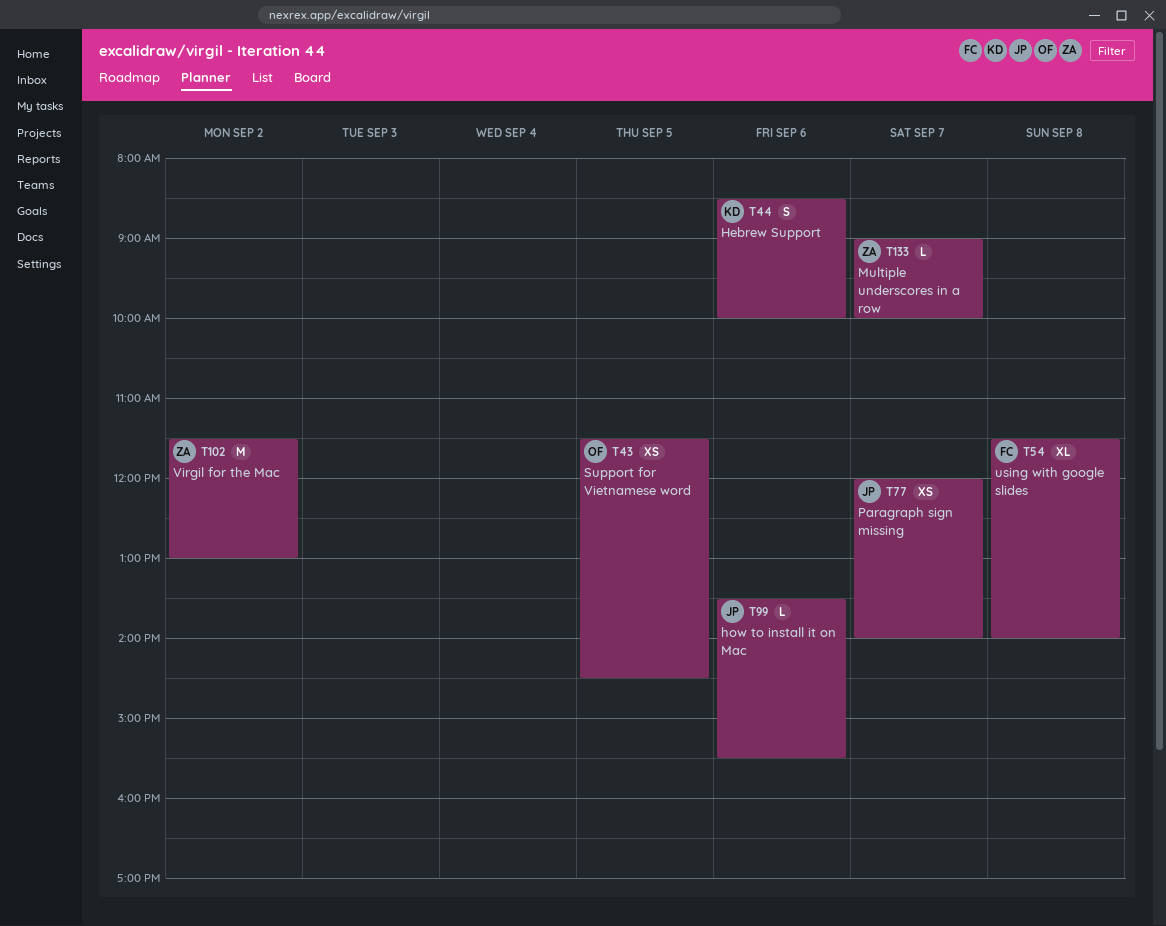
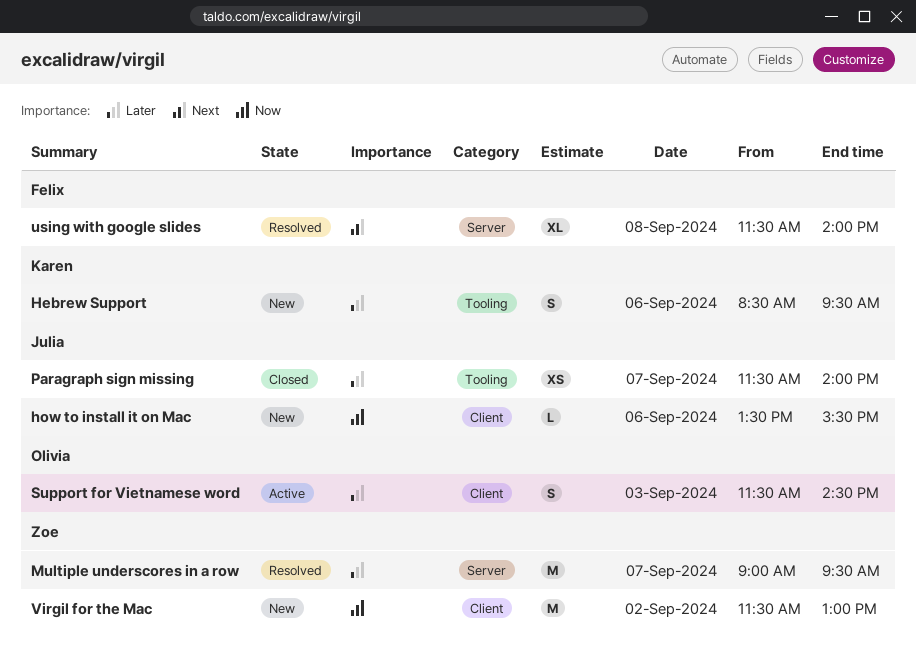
Hebrew Support, ends: 10:00 -> 09:30
Multiple underscores in a row, estimate: L -> M
Multiple underscores in a row, ends: 10:00 -> 09:30
Paragraph sign missing, begins: 12:00 -> 11:30
Support for Vietnamese word, estimate: XS -> S
Support for Vietnamese word, day: Sep 5 -> Sep 3

